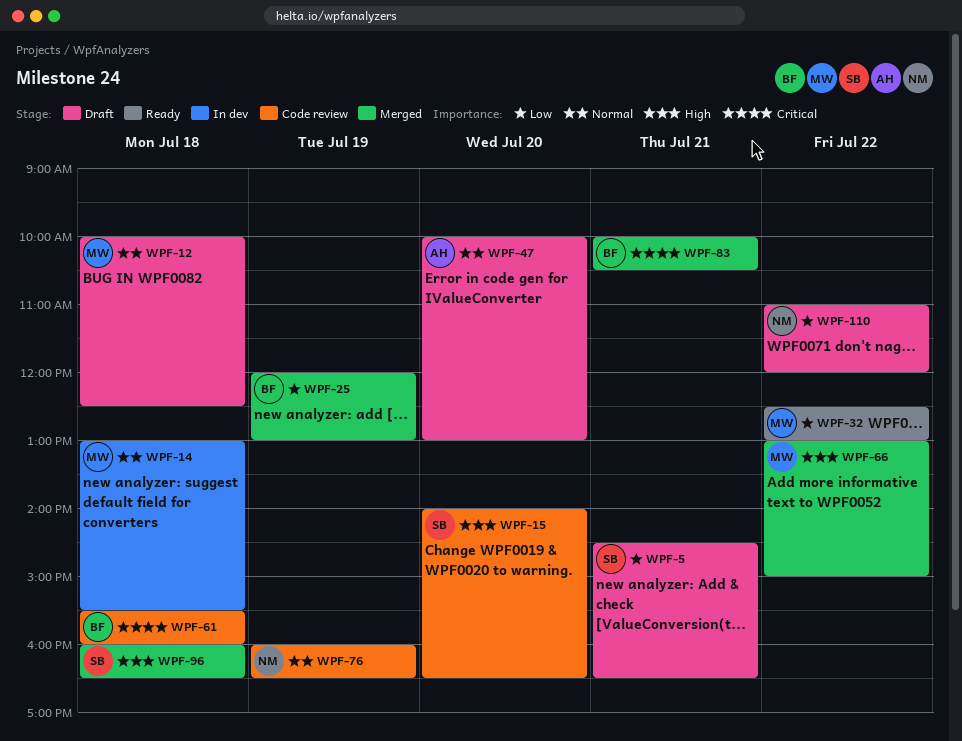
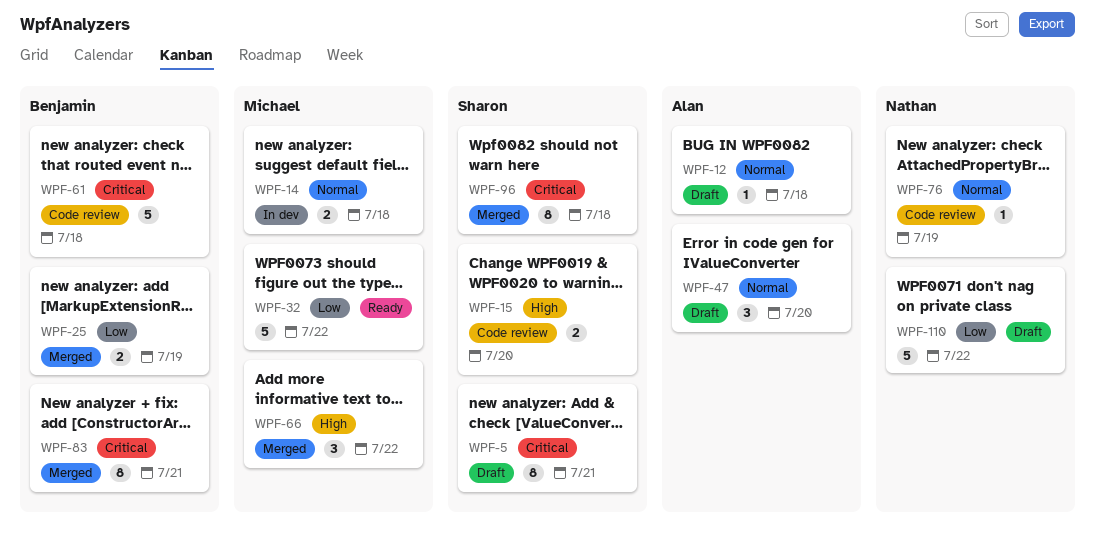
WPF-5, priority: Low -> Critical
WPF-12, owner: Michael -> Alan
WPF-96, priority: High -> Critical

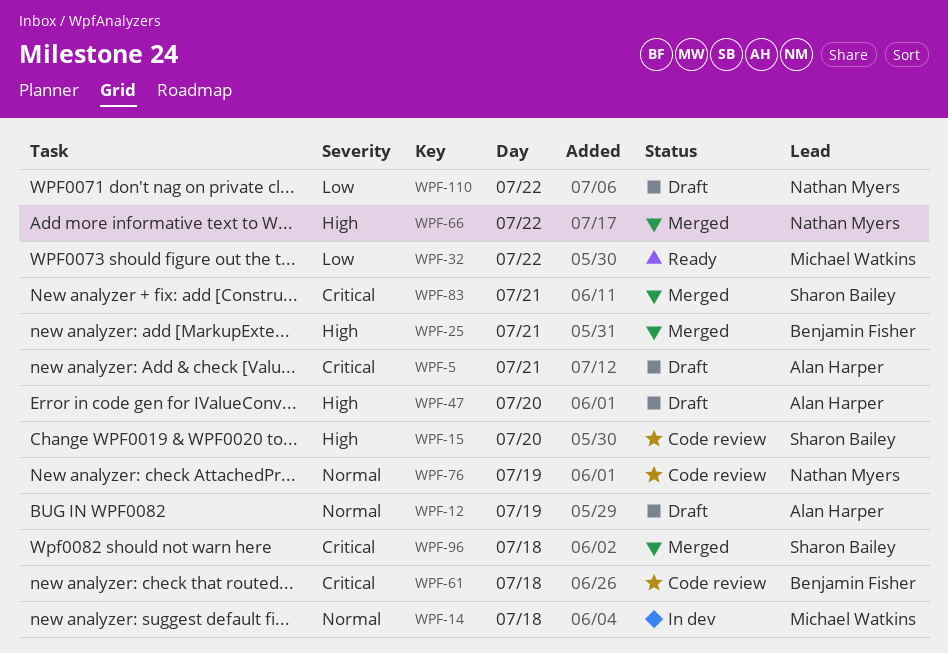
WPF-5, owner: Sharon Bailey -> Alan Harper
WPF-12, day: Jul 18 -> Jul 19
WPF-25, priority: Low -> High
WPF-25, day: Jul 19 -> Jul 21
WPF-47, priority: Normal -> High
WPF-66, owner: Michael Watkins -> Nathan Myers
WPF-83, owner: Benjamin Fisher -> Sharon Bailey

